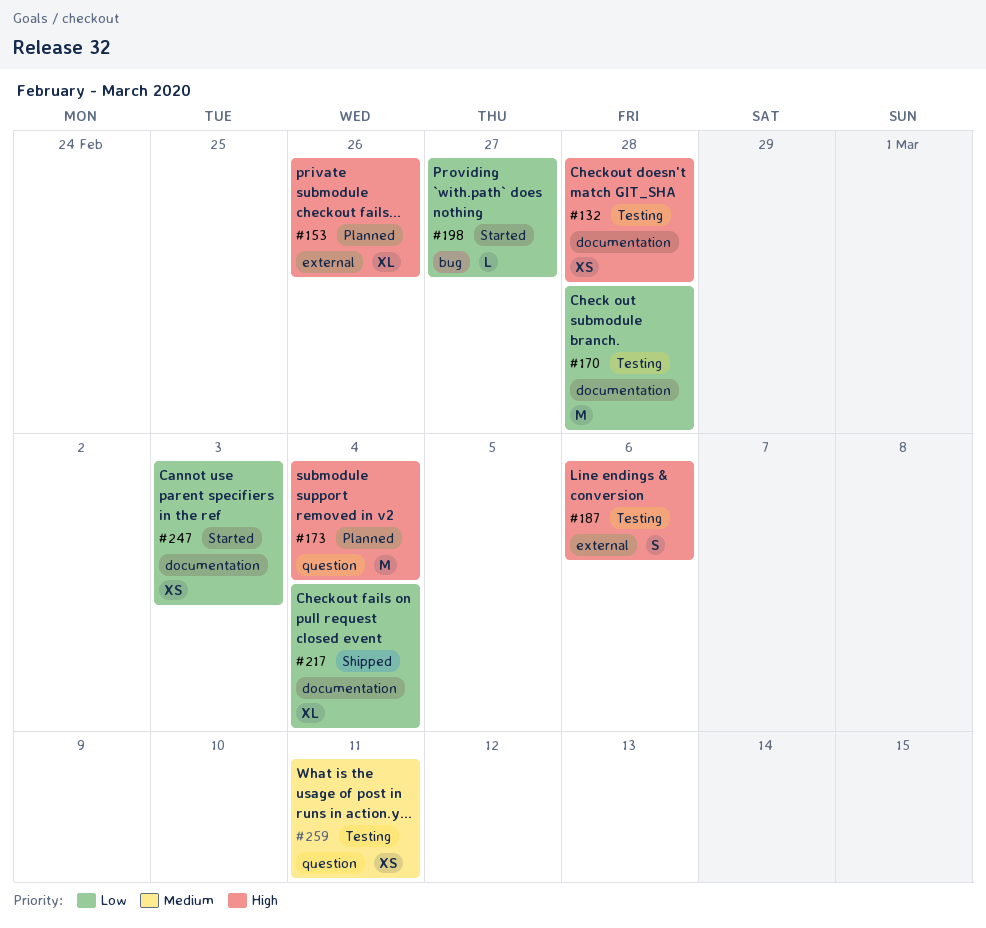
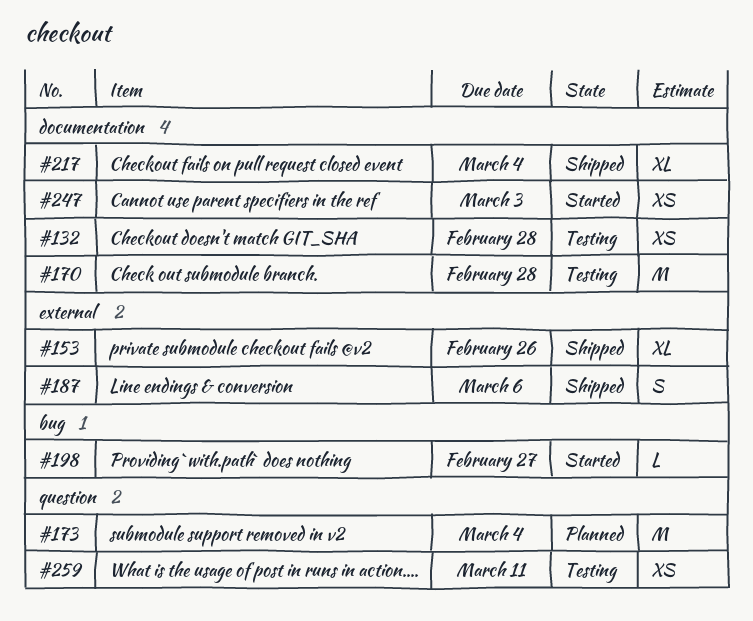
#153, status: Planned -> Shipped
#187, status: Testing -> Shipped

